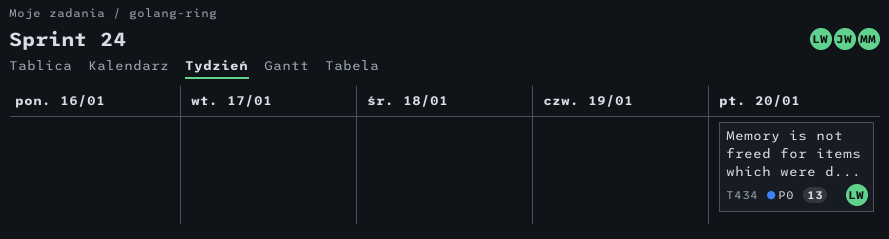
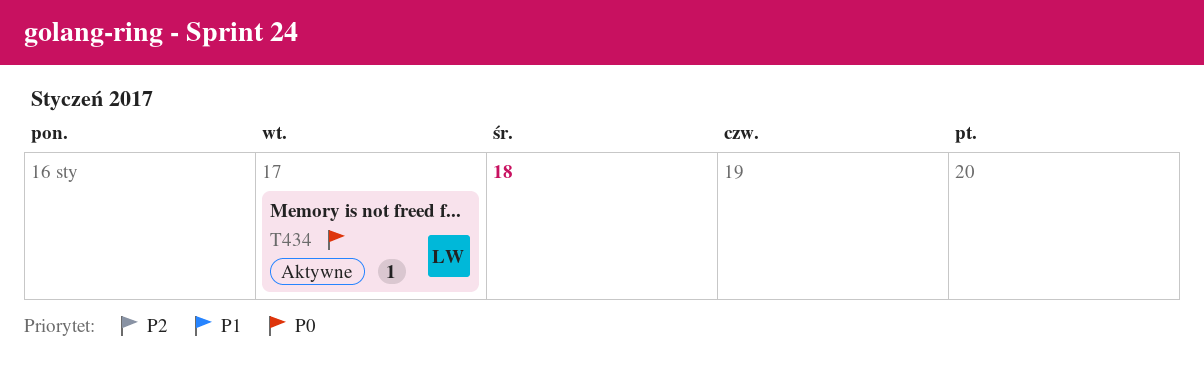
T434, estimate: 13 -> 1
T434, due: Jan 20 -> Jan 17

